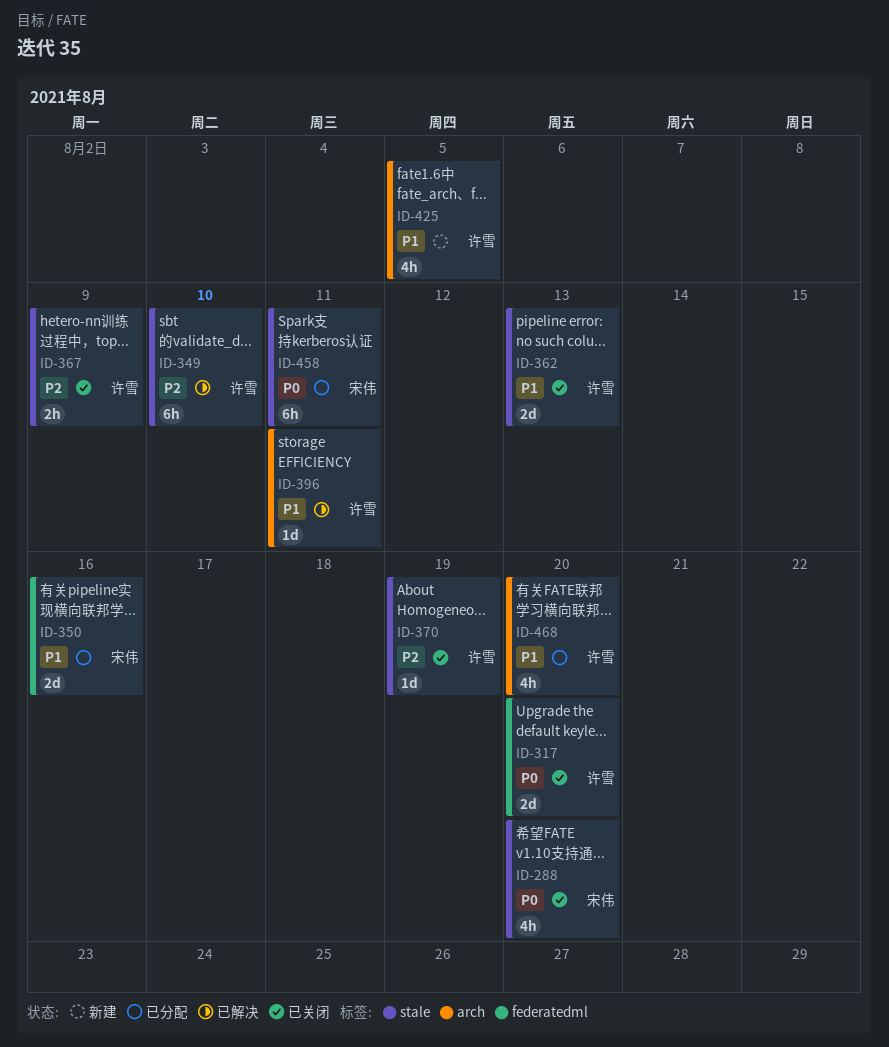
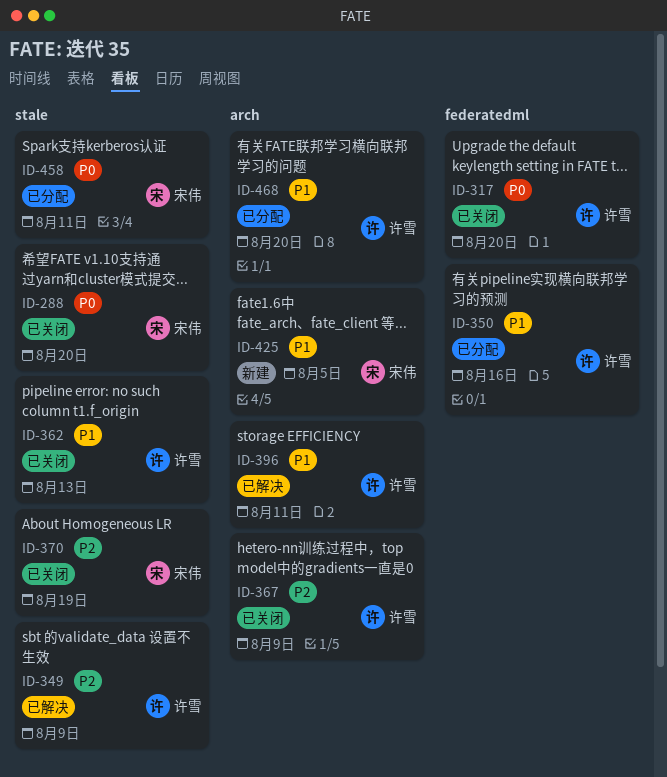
ID-349, due: Aug 10 -> Aug 9
ID-350, owner: 宋伟 -> 许雪
ID-367, label: stale -> arch
ID-370, owner: 许雪 -> 宋伟
ID-425, owner: 许雪 -> 宋伟

